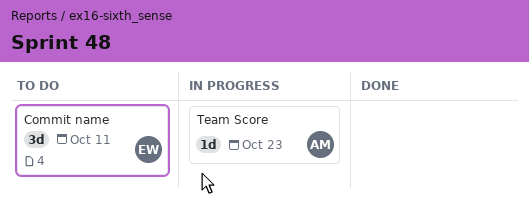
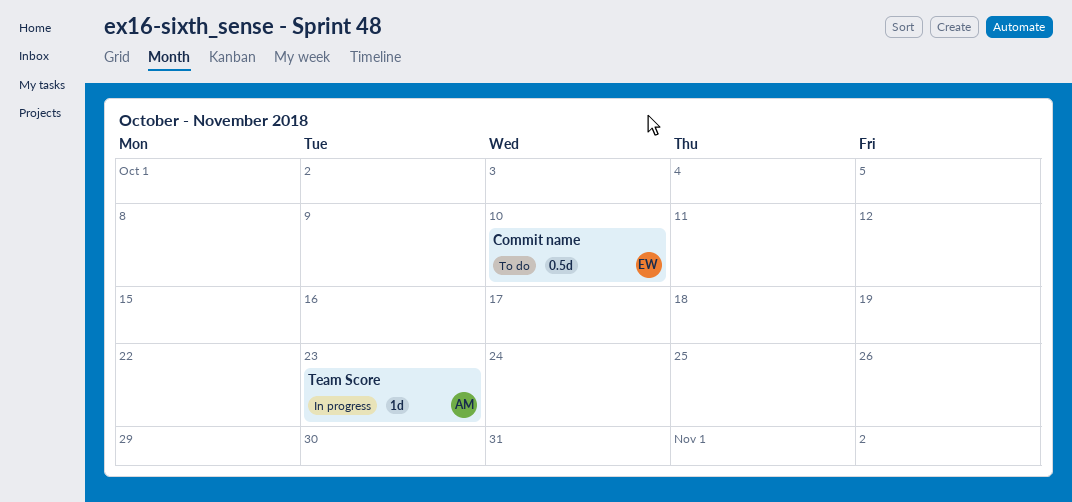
Commit name, estimate: 3d -> 0.5d
Commit name, due: Oct 11 -> Oct 10

